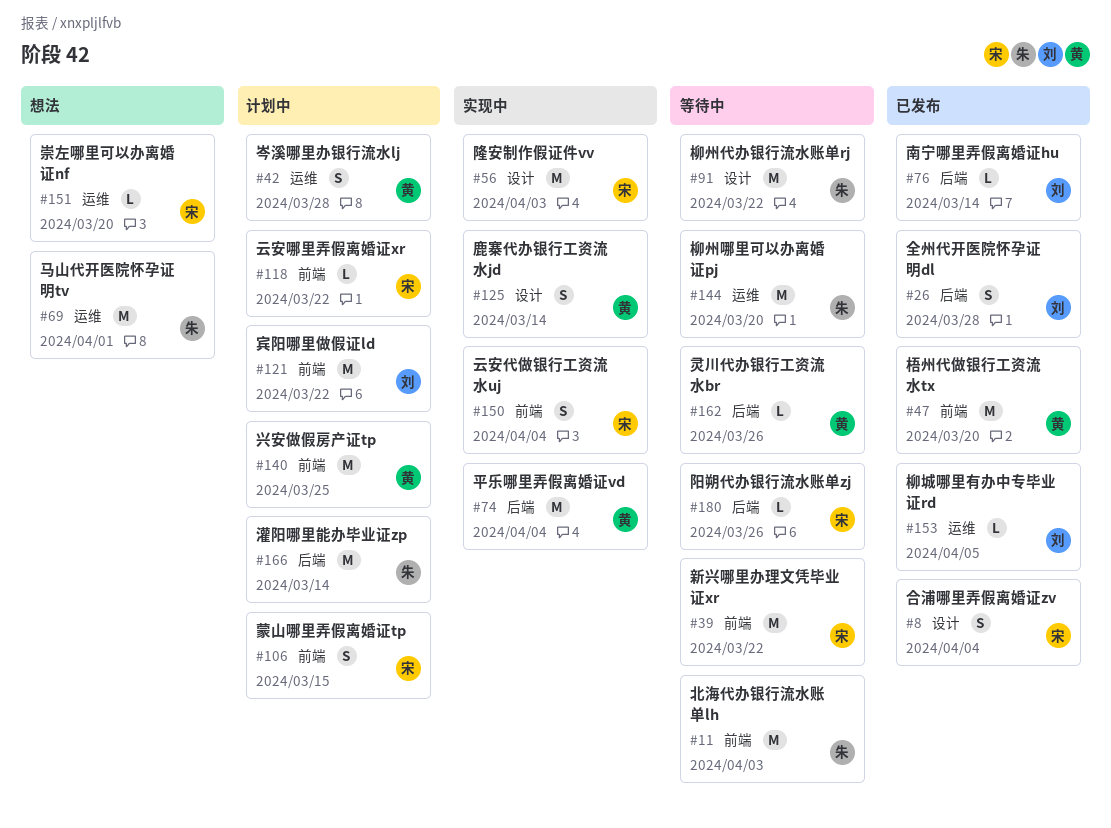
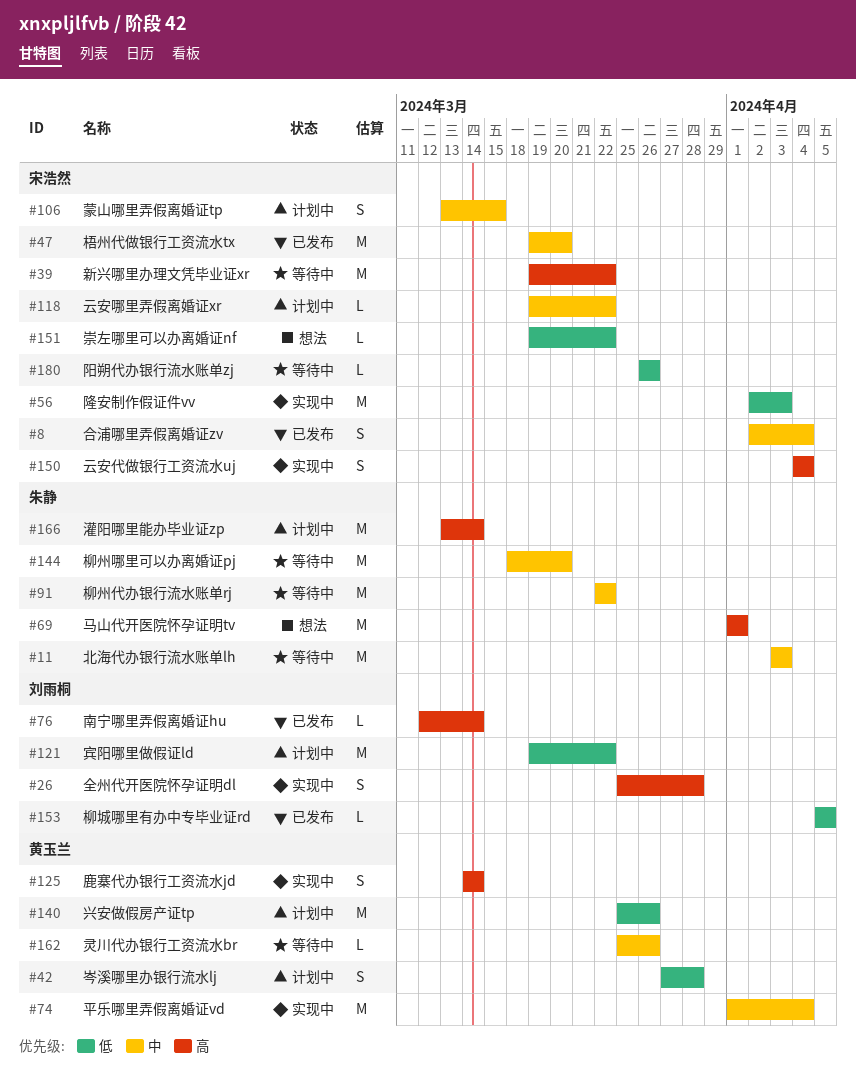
#26, status: 已发布 -> 实现中
#47, owner: 黄玉兰 -> 宋浩然
#140, due: Mar 25 -> Mar 26
#151, due: Mar 20 -> Mar 22

